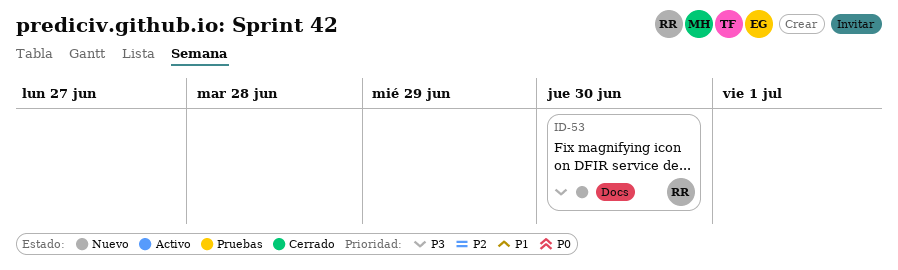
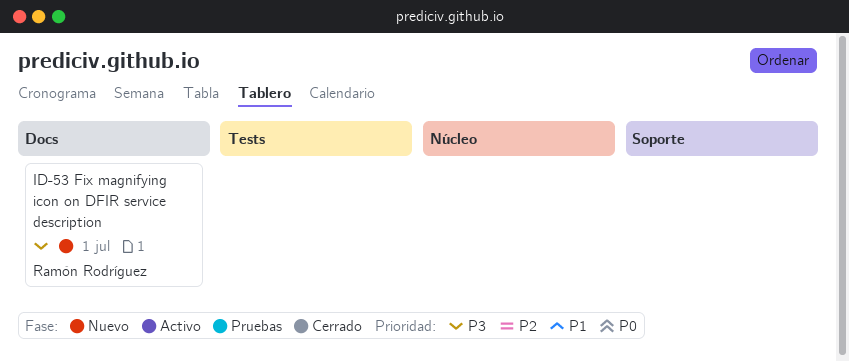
ID-53, due: Jun 30 -> Jul 1

